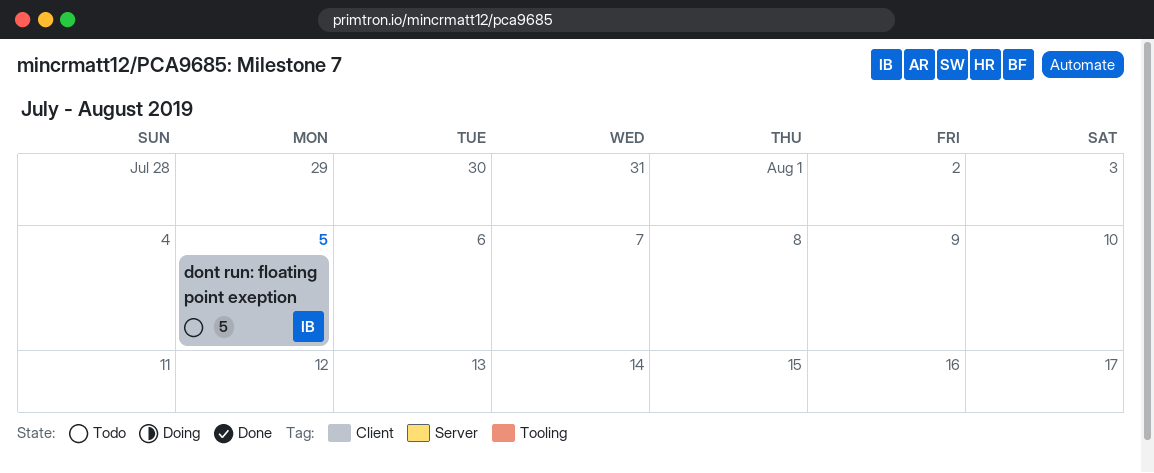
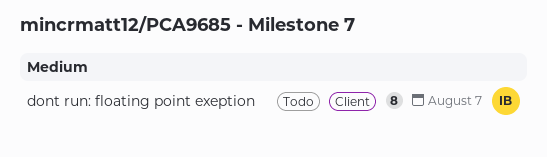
dont run: floating point exeption, estimate: 5 -> 8
dont run: floating point exeption, due: Aug 5 -> Aug 7

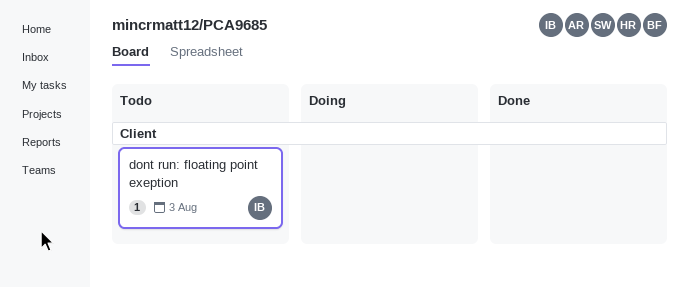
dont run: floating point exeption, estimate: 8 -> 1
dont run: floating point exeption, due: Aug 7 -> Aug 3

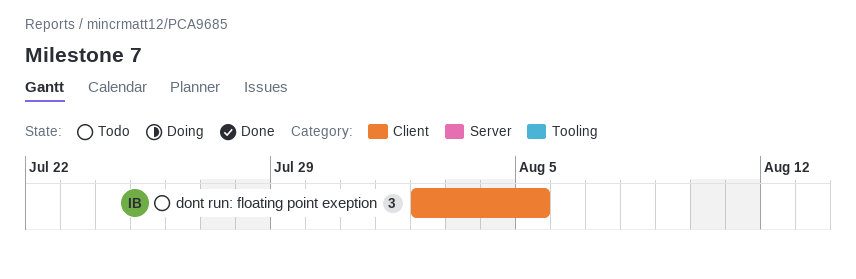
dont run: floating point exeption, estimate: 1 -> 3
dont run: floating point exeption, due: Aug 3 -> Aug 5

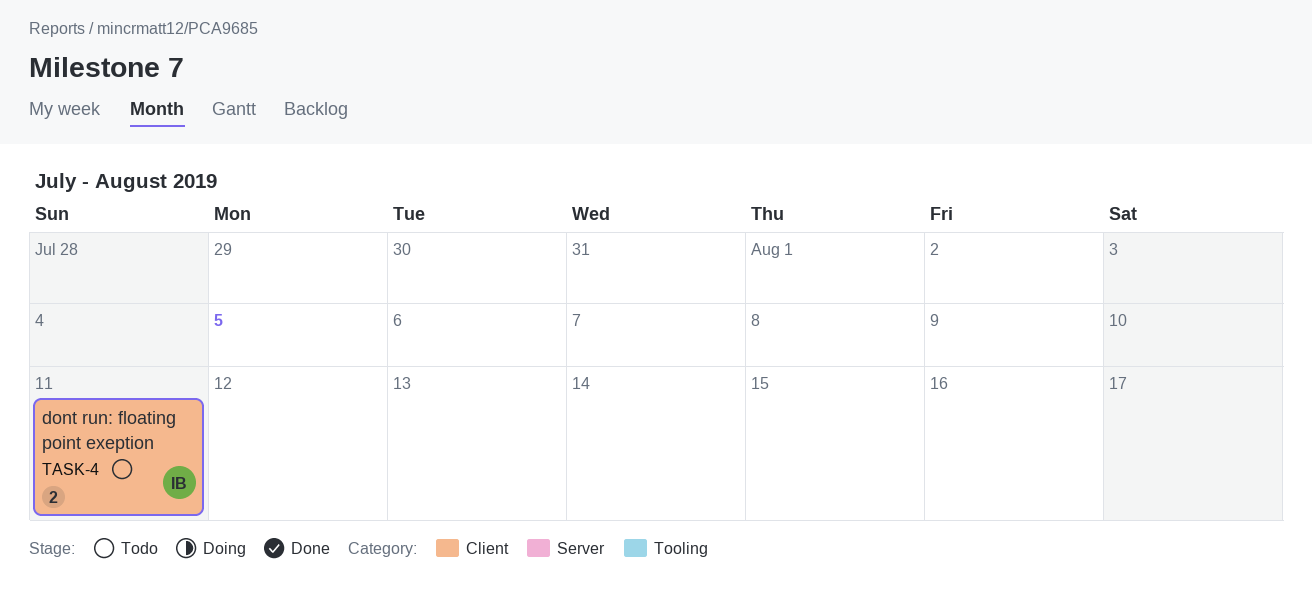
dont run: floating point exeption, estimate: 3 -> 2
dont run: floating point exeption, due: Aug 5 -> Aug 11

